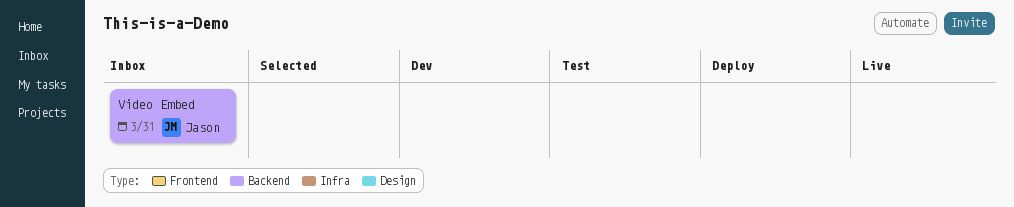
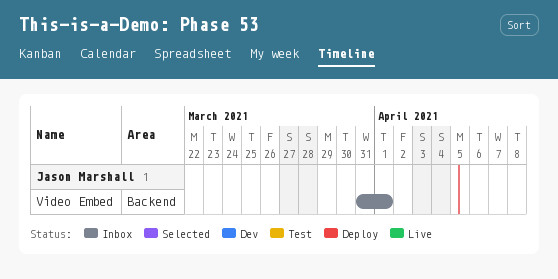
Video Embed, due: Mar 31 -> Apr 1

